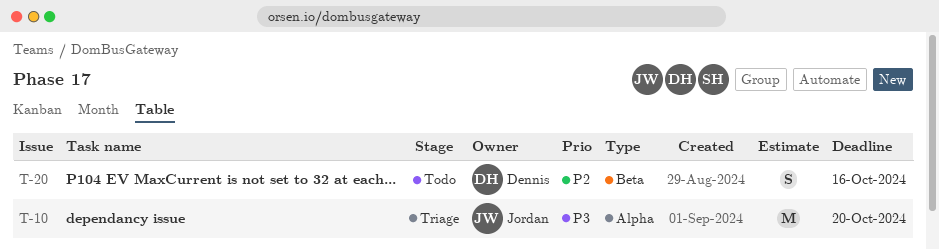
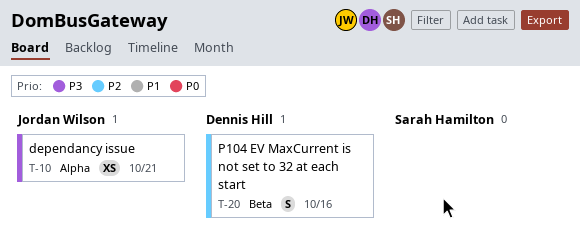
T-10, estimate: M -> XS
T-10, due: Oct 20 -> Oct 21

